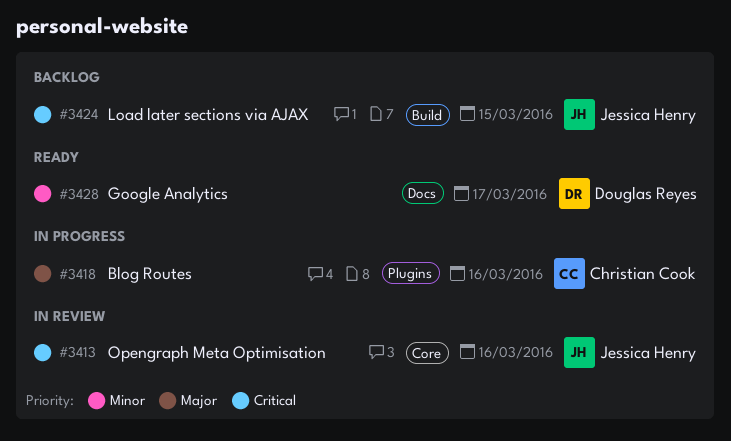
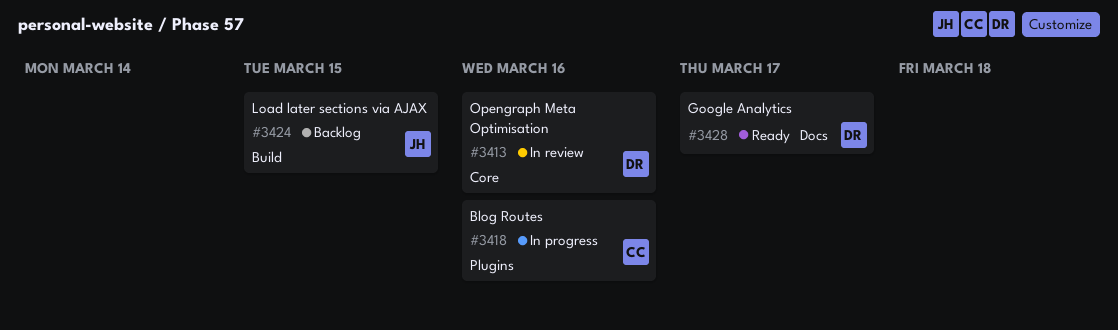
#3413, owner: Jessica Henry -> Douglas Reyes

